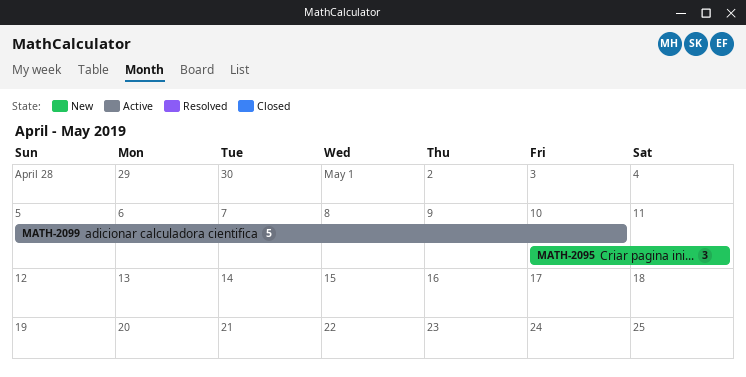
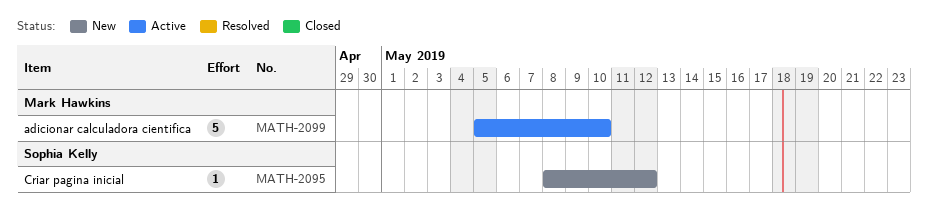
MATH-2095, estimate: 3 -> 1
MATH-2095, start: May 10 -> May 8
MATH-2095, due: May 11 -> May 12

